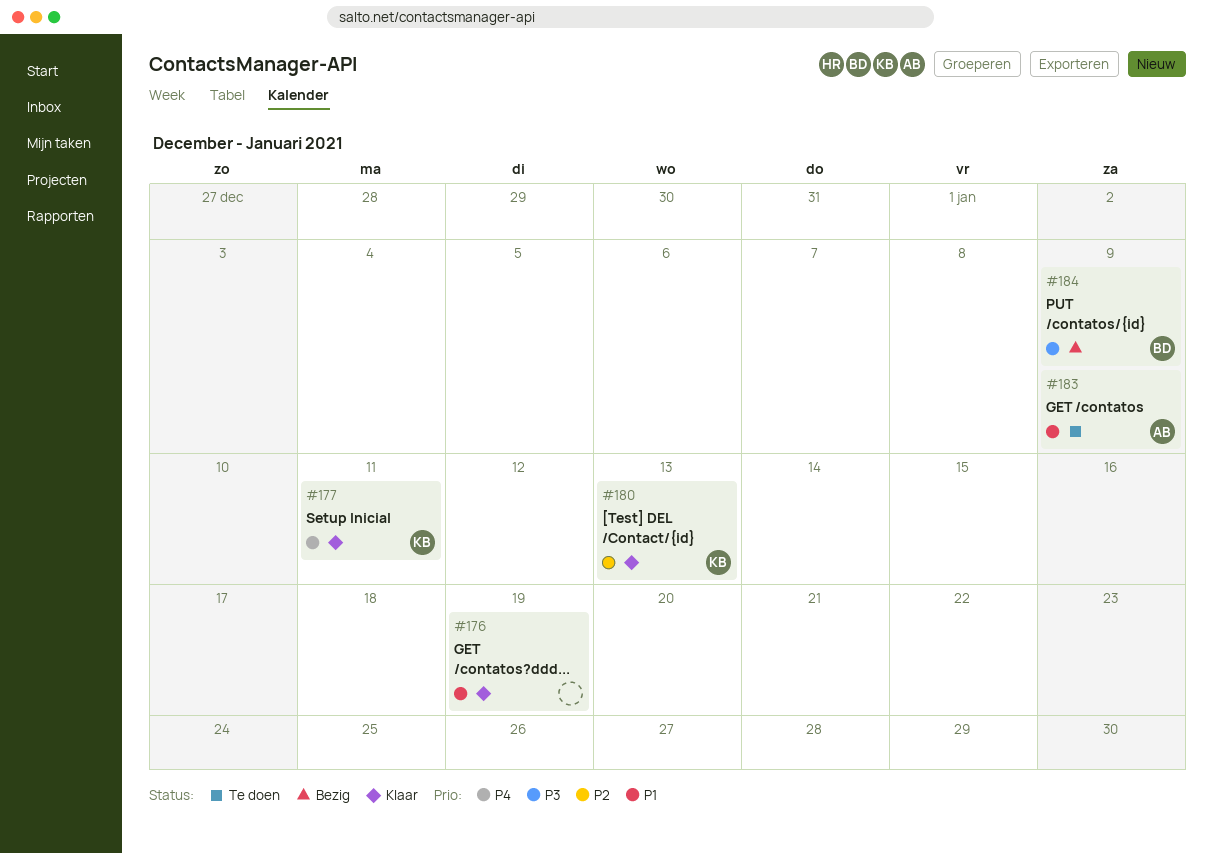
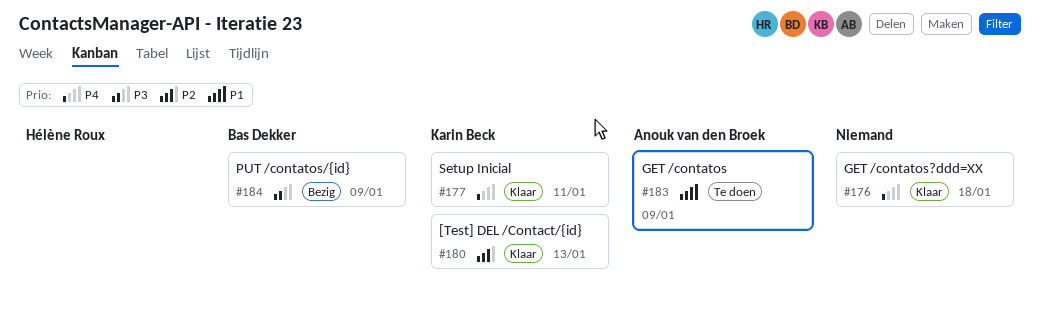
#176, priority: P1 -> P4
#176, due: Jan 19 -> Jan 18

